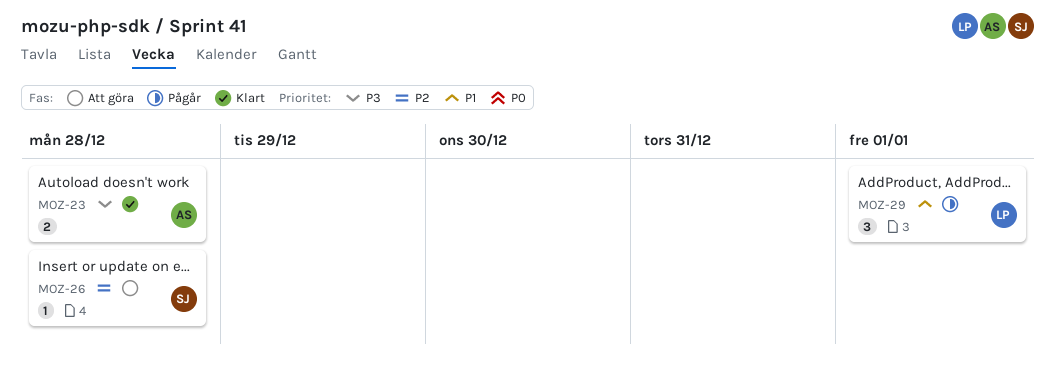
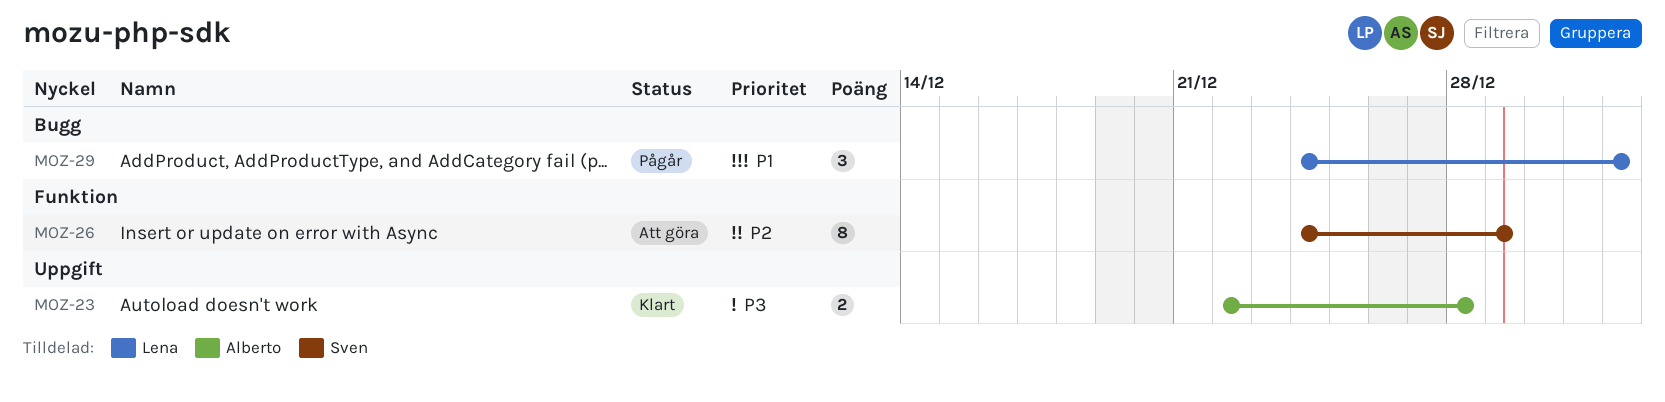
MOZ-26, estimate: 1 -> 8
MOZ-26, due: Dec 28 -> Dec 29

